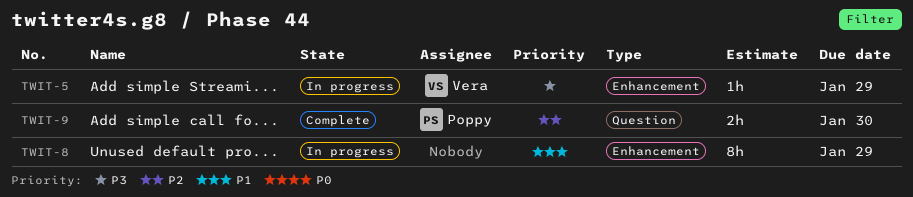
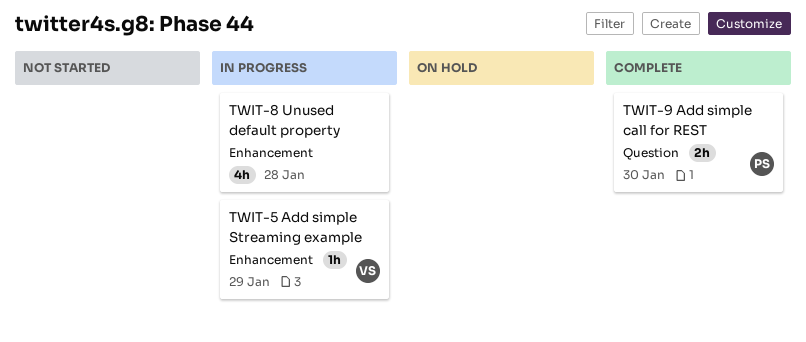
TWIT-8, estimate: 8h -> 4h
TWIT-8, due: Jan 29 -> Jan 28

